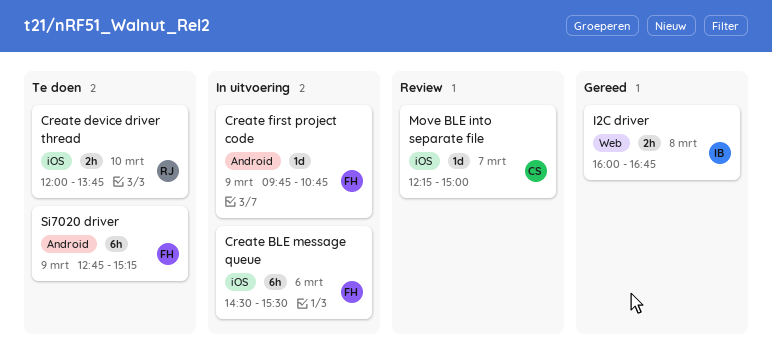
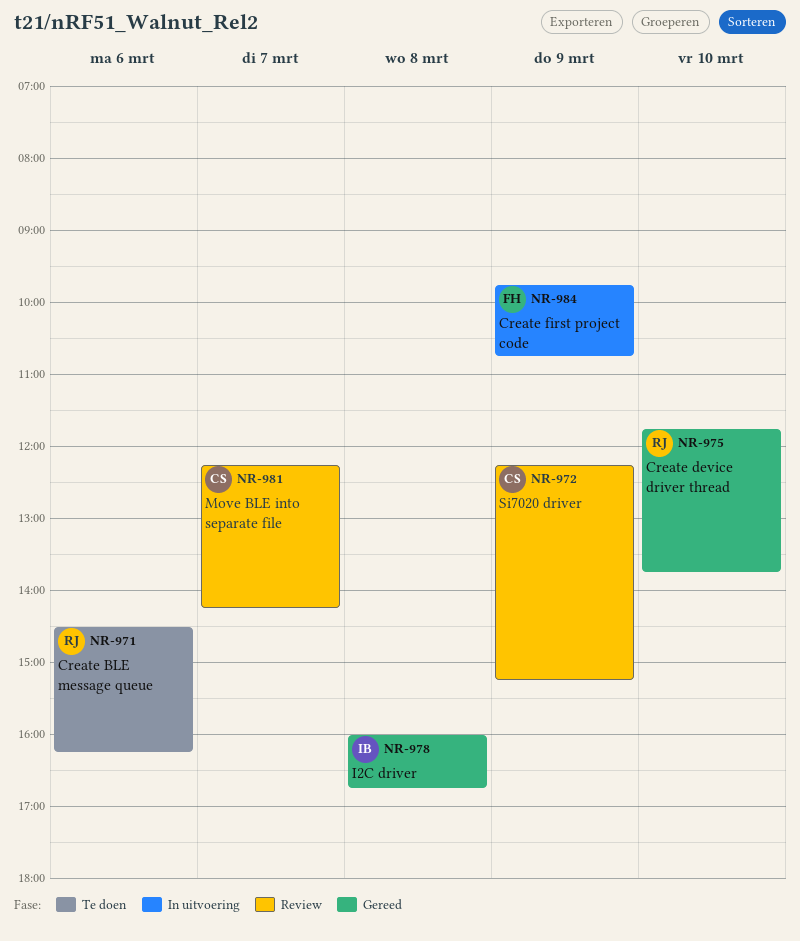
Create BLE message queue, status: In uitvoering -> Te doen
Create BLE message queue, owner: FH -> RJ
Create BLE message queue, ends: 15:30 -> 16:15
Create device driver thread, status: Te doen -> Gereed
Create device driver thread, begins: 12:00 -> 11:45
Move BLE into separate file, ends: 15:00 -> 14:15
Si7020 driver, status: Te doen -> Review
Si7020 driver, owner: FH -> CS
Si7020 driver, begins: 12:45 -> 12:15

